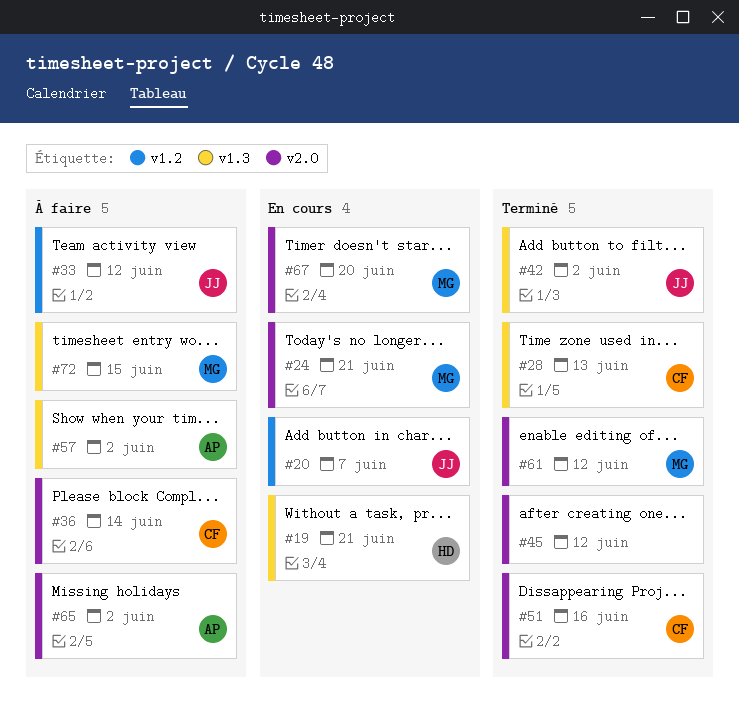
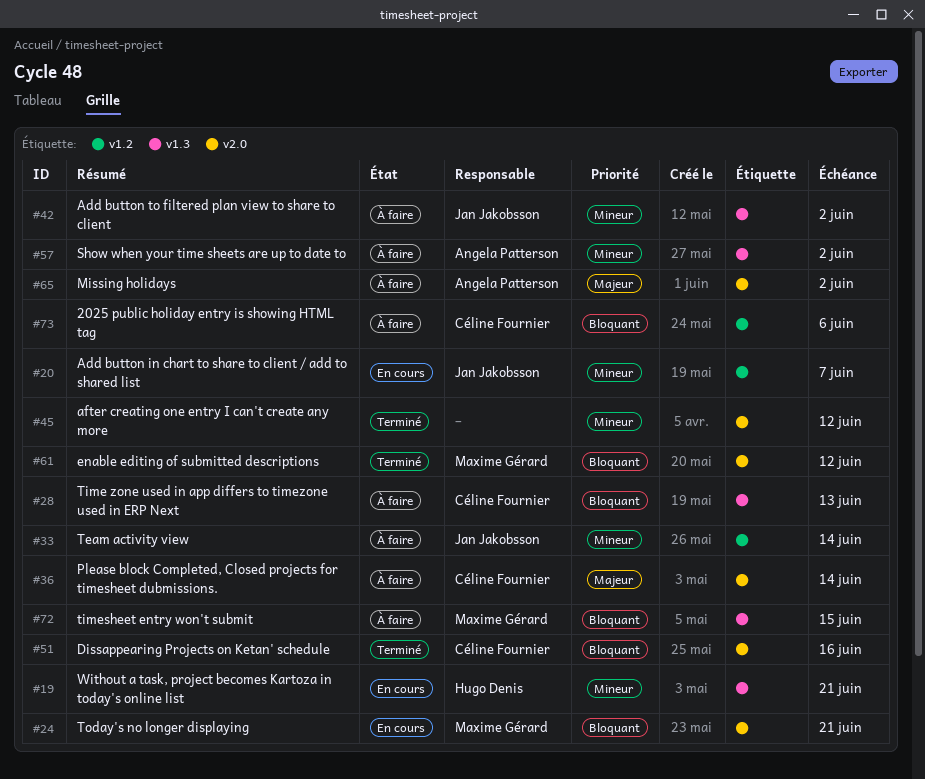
#28, status: Terminé -> À faire
#33, due: Jun 12 -> Jun 14
#42, status: Terminé -> À faire
#67: present -> none
#73: none -> present

